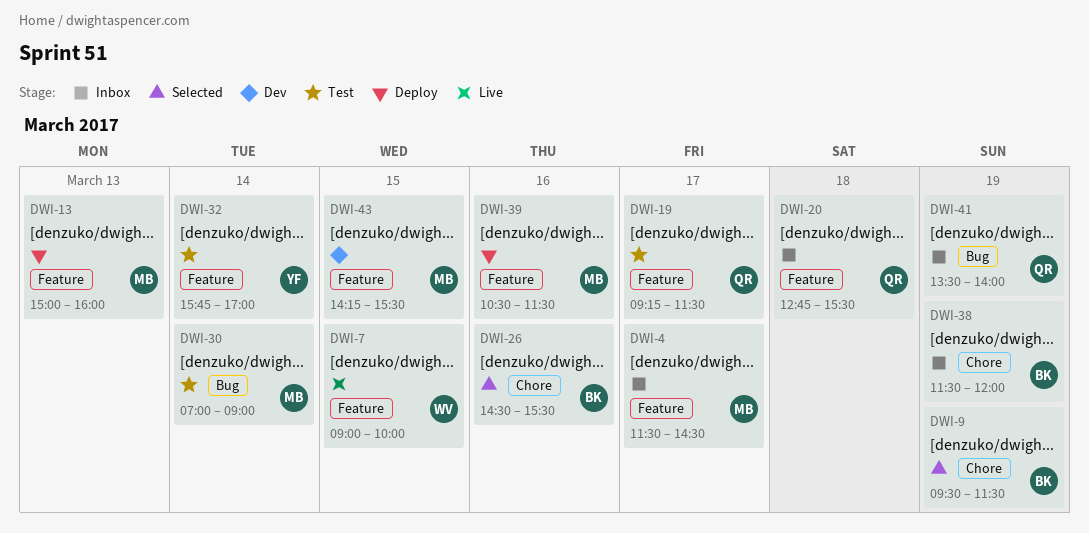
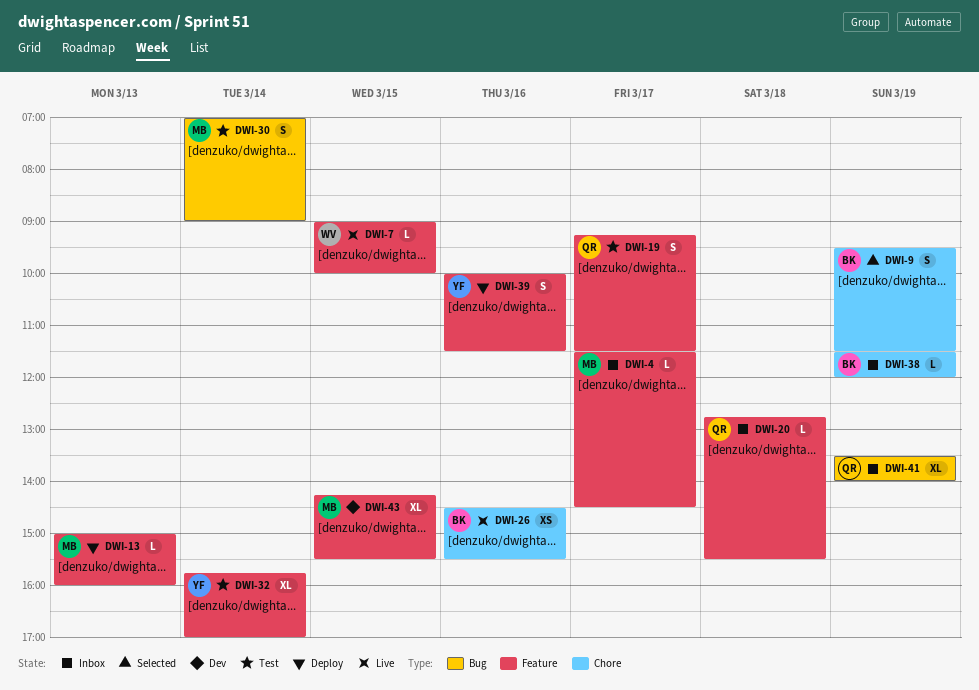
DWI-26, status: Selected -> Live
DWI-39, owner: MB -> YF
DWI-39, begins: 10:30 -> 10:00

